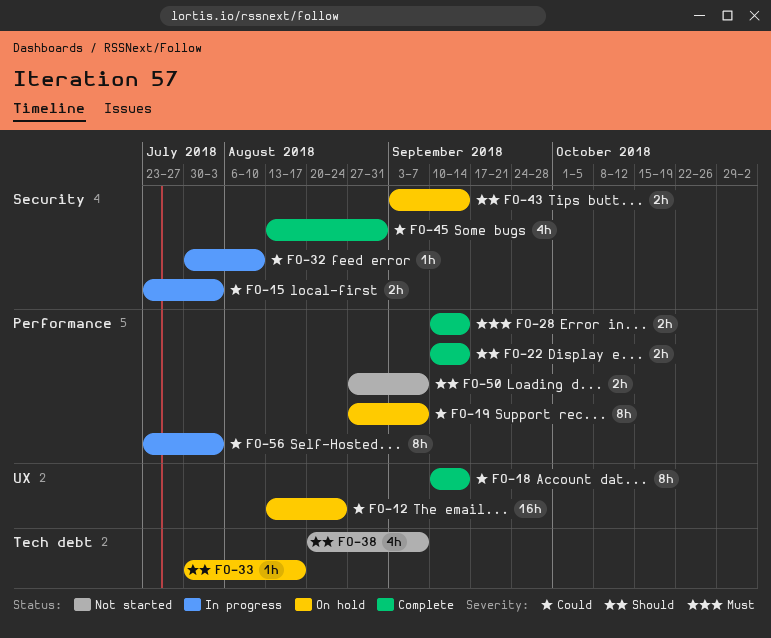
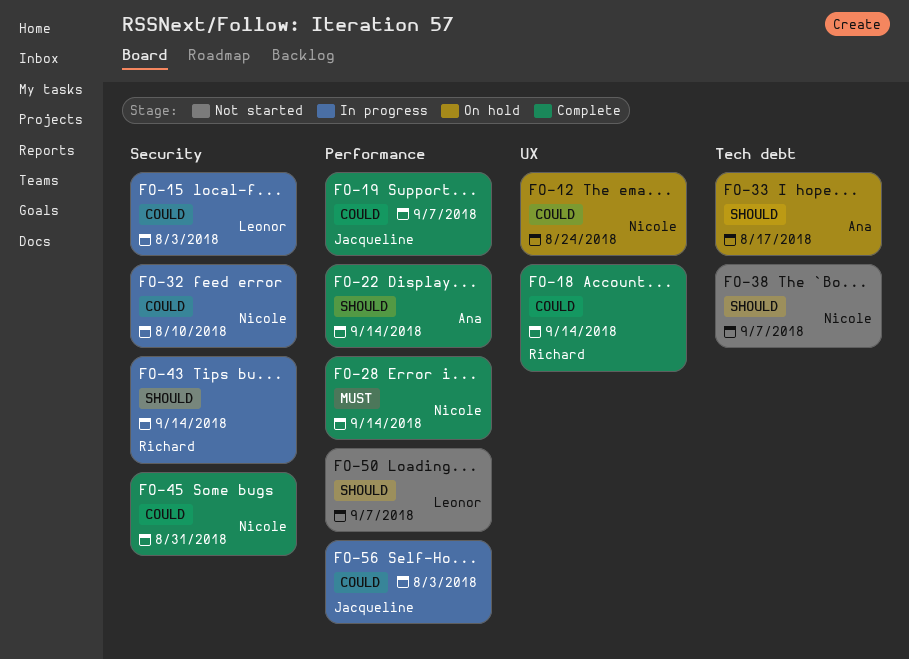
FO-19, status: On hold -> Complete
FO-43, status: On hold -> In progress

